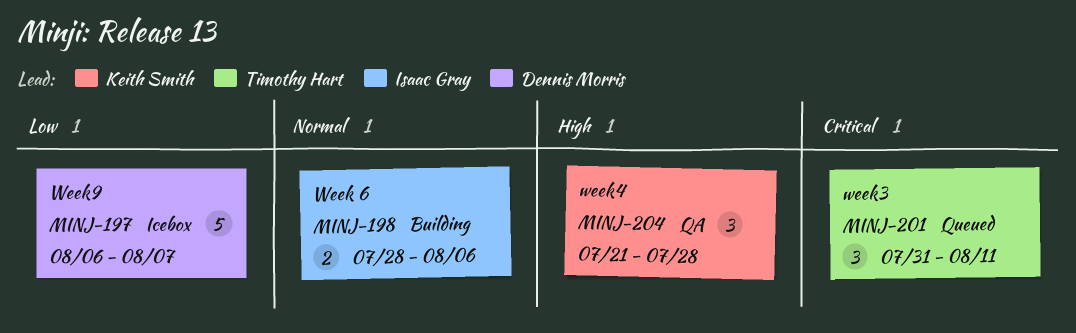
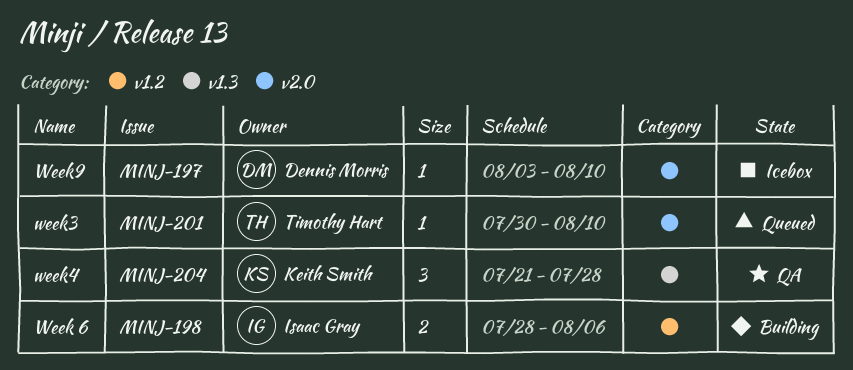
MINJ-197, estimate: 5 -> 1
MINJ-197, start: Aug 6 -> Aug 3
MINJ-197, due: Aug 7 -> Aug 10
MINJ-201, estimate: 3 -> 1
MINJ-201, start: Jul 31 -> Jul 30
MINJ-201, due: Aug 11 -> Aug 10

